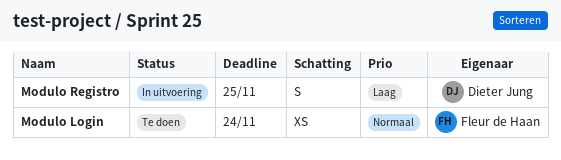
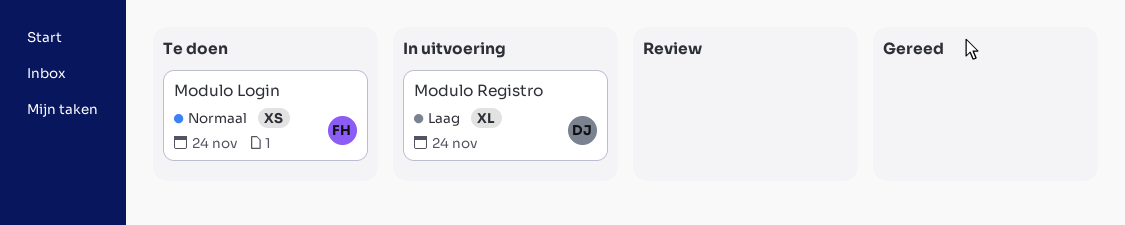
Modulo Registro, estimate: S -> XL
Modulo Registro, due: Nov 25 -> Nov 24

